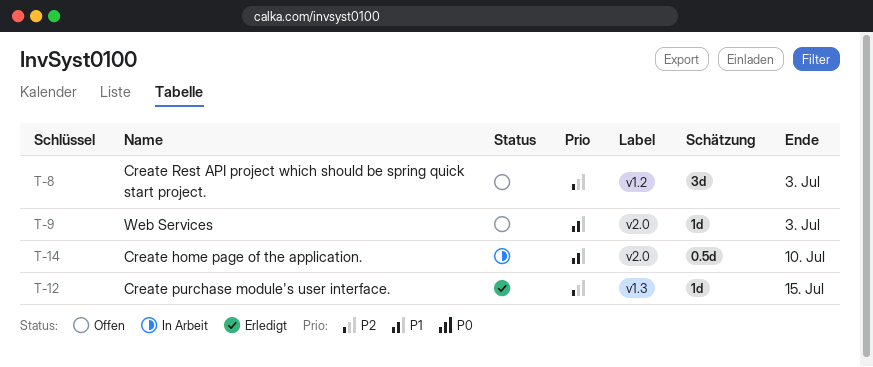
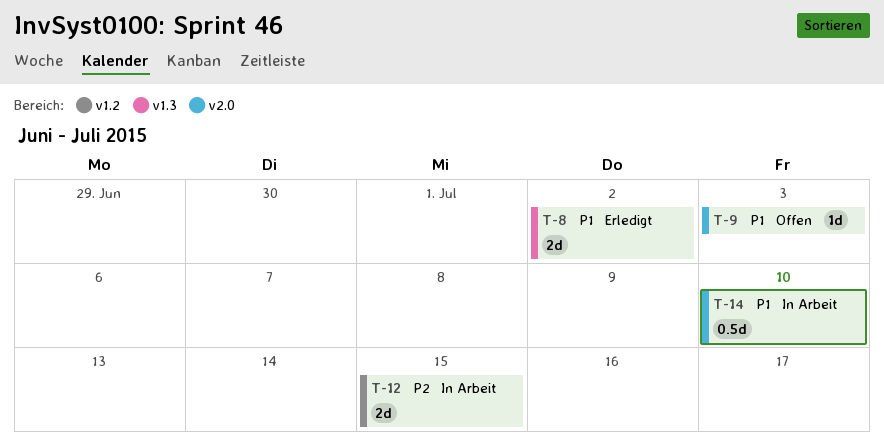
T-8, status: Offen -> Erledigt
T-8, priority: P2 -> P1
T-8, label: v1.2 -> v1.3
T-8, estimate: 3d -> 2d
T-8, due: Jul 3 -> Jul 2
T-12, status: Erledigt -> In Arbeit
T-12, label: v1.3 -> v1.2
T-12, estimate: 1d -> 2d

